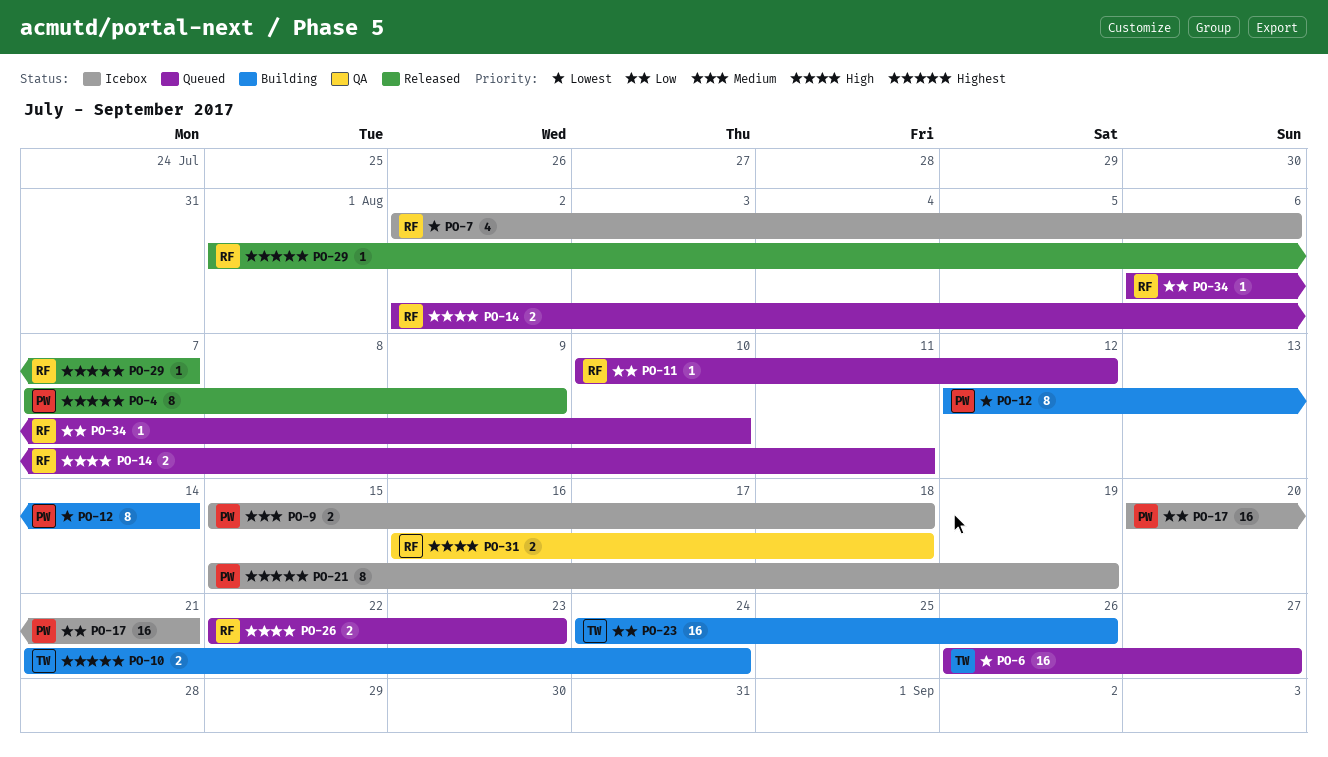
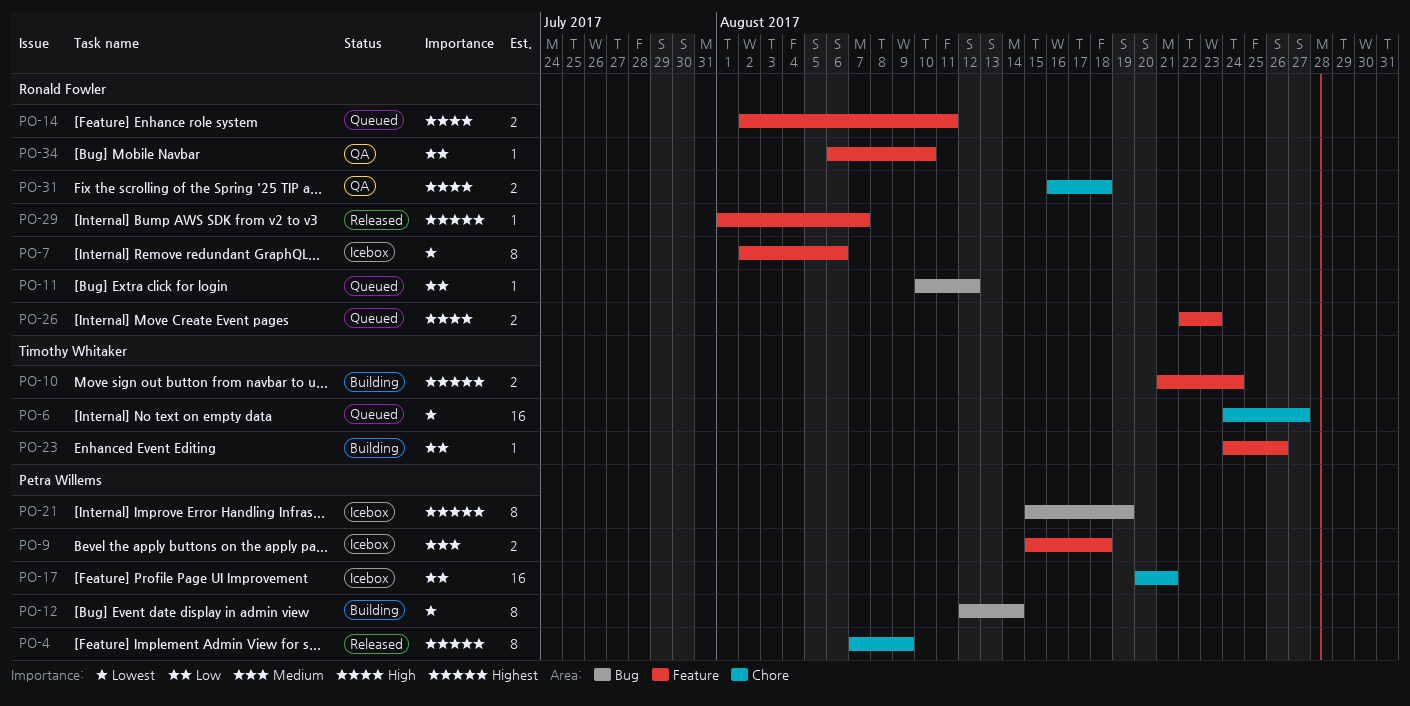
PO-6, start: Aug 26 -> Aug 24
PO-7, estimate: 4 -> 8
PO-23, estimate: 16 -> 1
PO-34, status: Queued -> QA

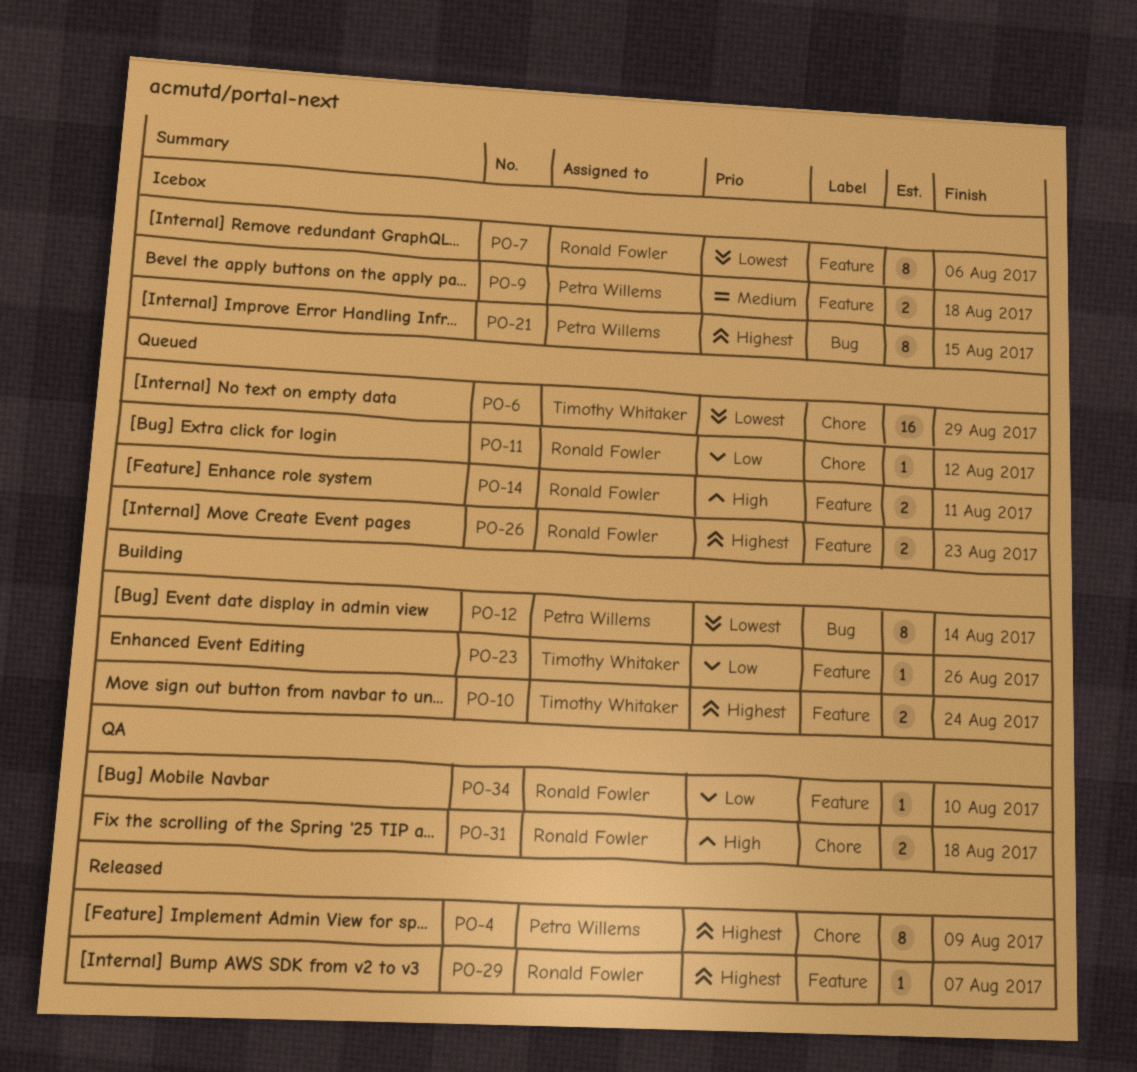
PO-6, due: Aug 27 -> Aug 29
PO-11, label: Bug -> Chore
PO-17: present -> none
PO-21, due: Aug 19 -> Aug 15
PO-26, priority: High -> Highest

